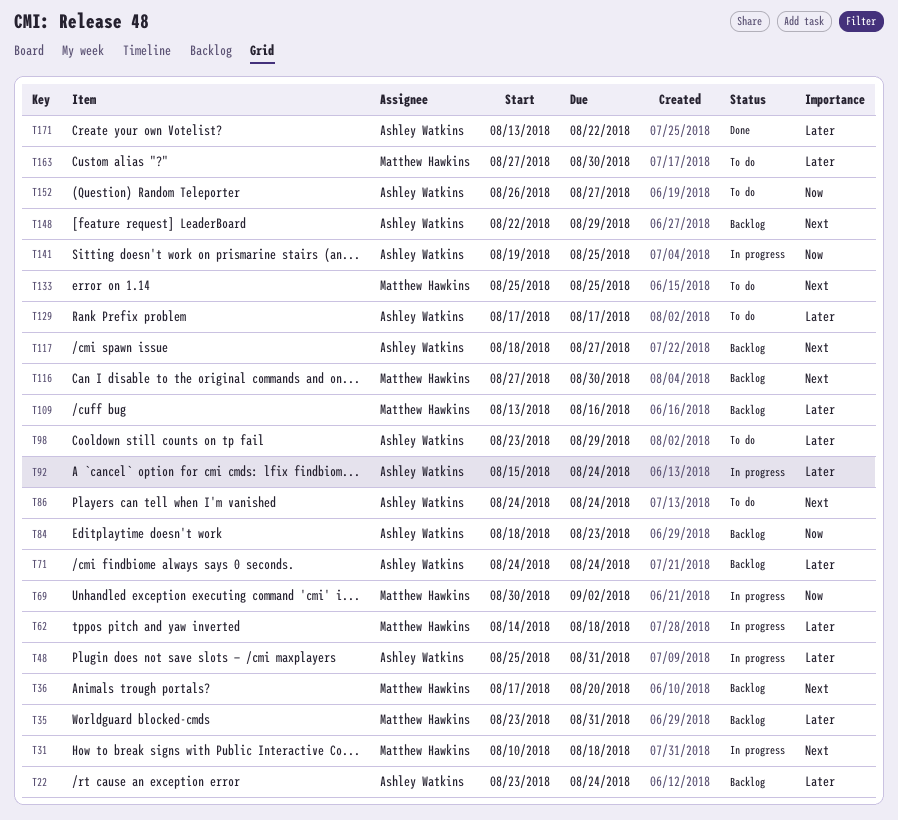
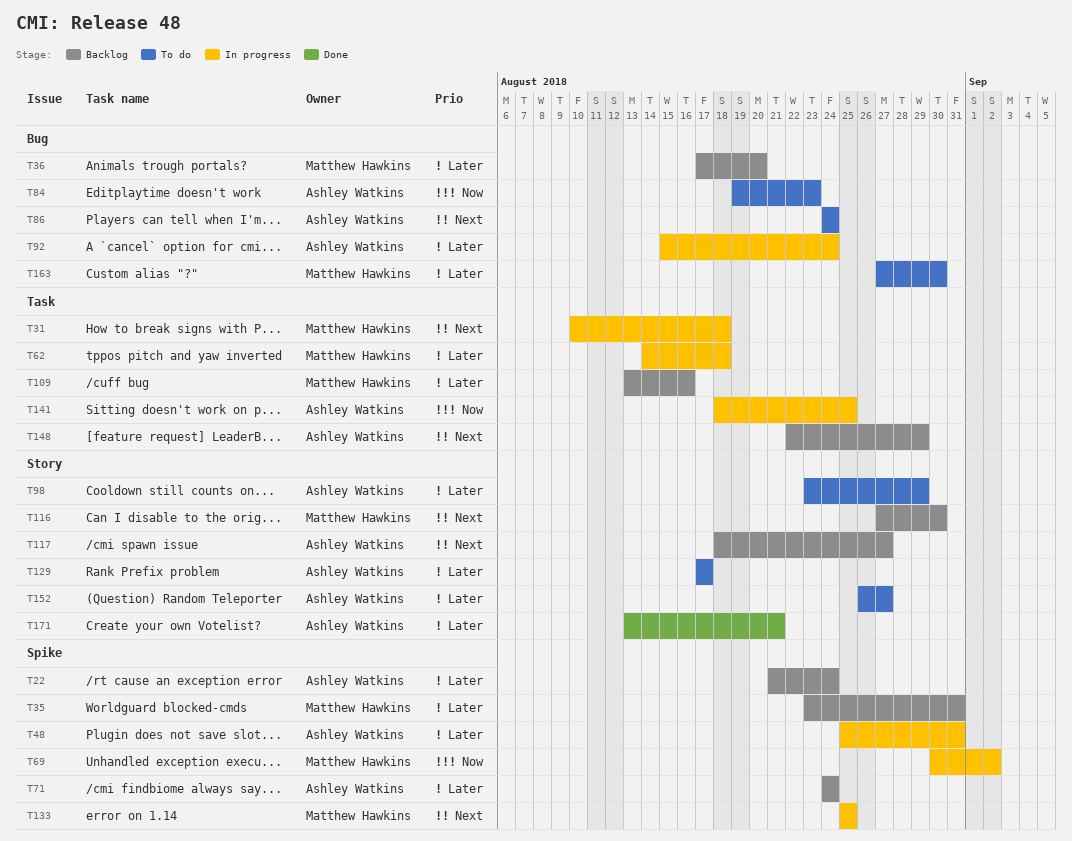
T22, start: Aug 23 -> Aug 21
T36, priority: Next -> Later
T84, status: Backlog -> To do
T84, start: Aug 18 -> Aug 19
T133, status: To do -> In progress
T141, start: Aug 19 -> Aug 18
T152, priority: Now -> Later
T171, due: Aug 22 -> Aug 21

